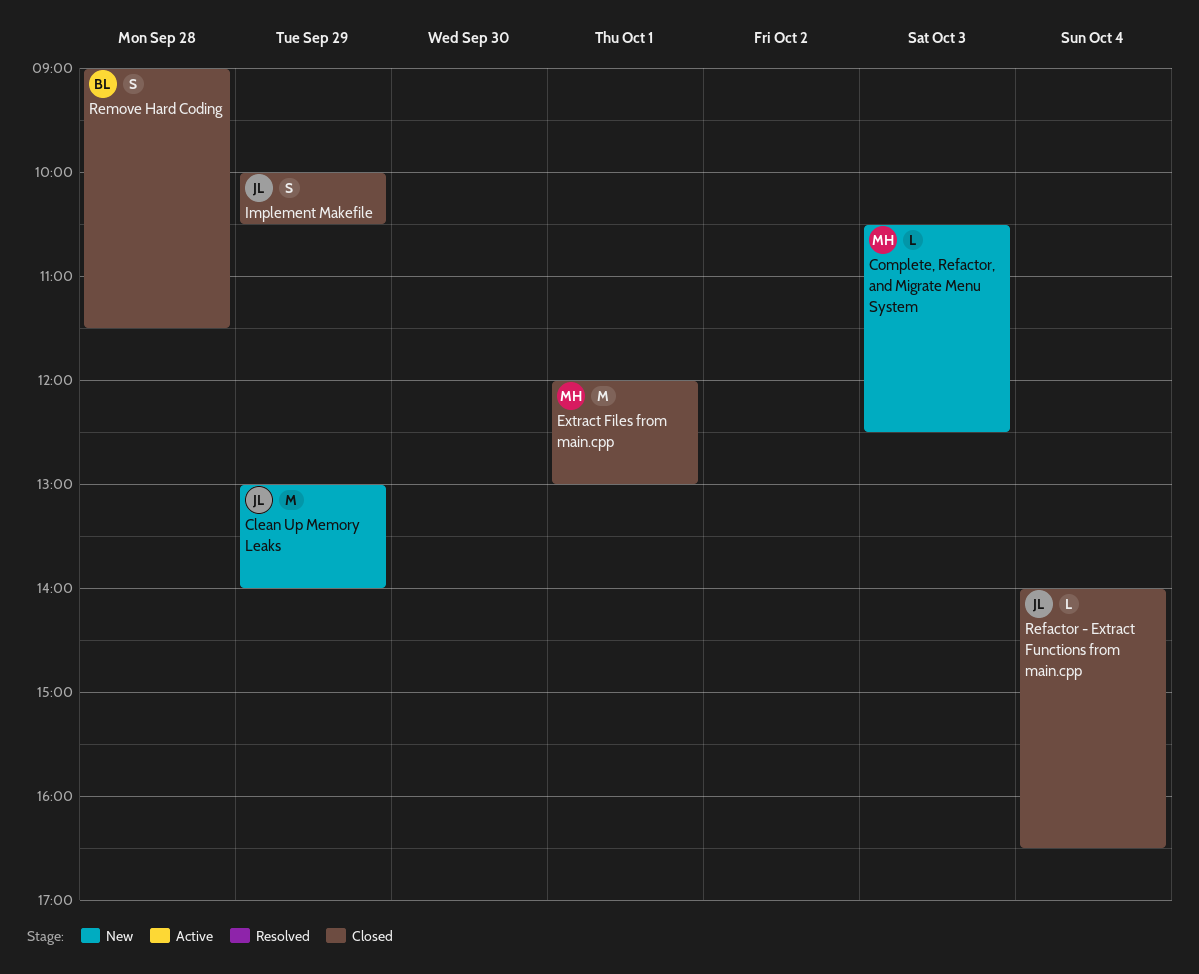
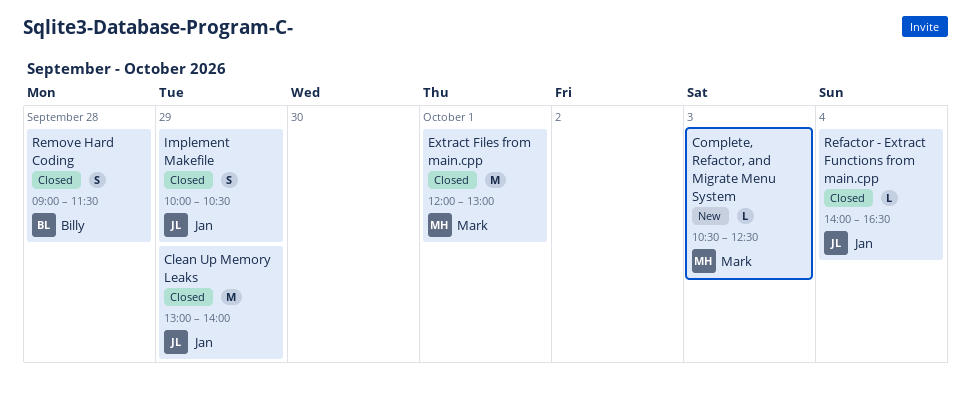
Clean Up Memory Leaks, status: New -> Closed

